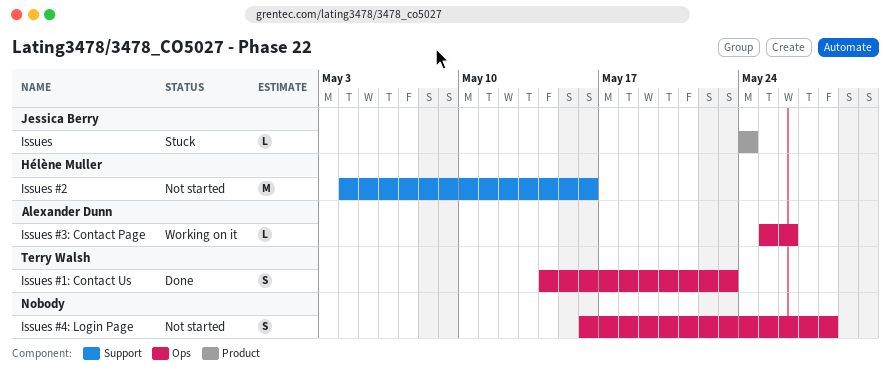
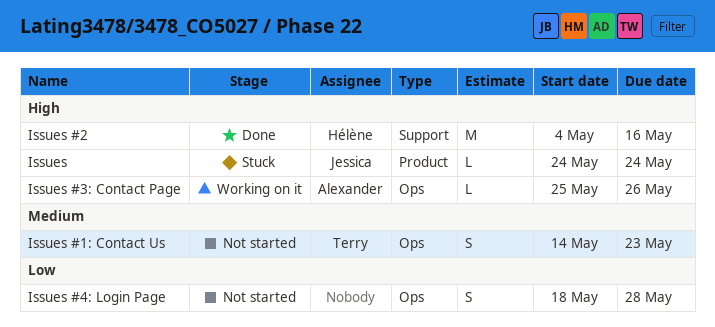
Issues #1: Contact Us, status: Done -> Not started
Issues #2, status: Not started -> Done
Issues #4: Login Page, start: May 16 -> May 18

